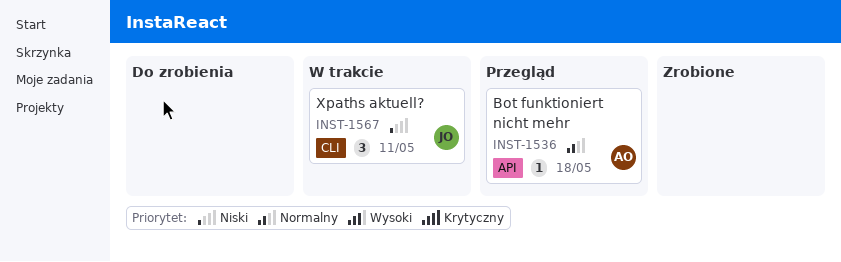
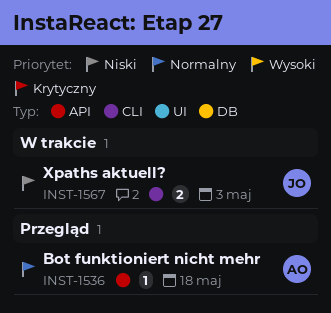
INST-1567, estimate: 3 -> 2
INST-1567, due: May 11 -> May 3

